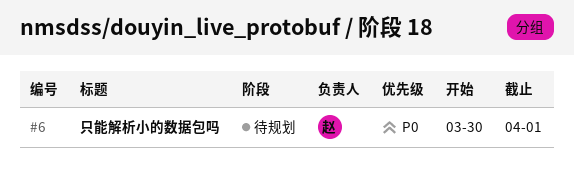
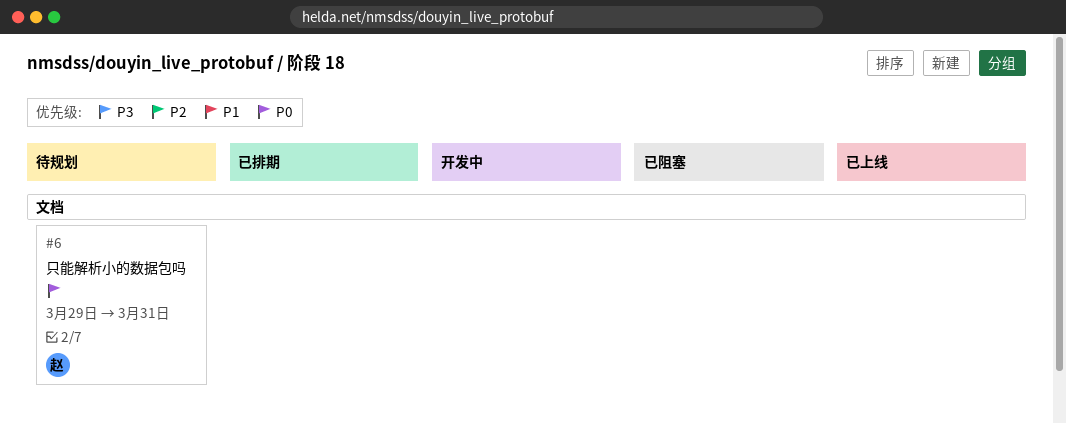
#6, start: Mar 30 -> Mar 29
#6, due: Apr 1 -> Mar 31

